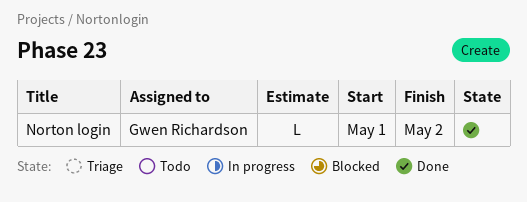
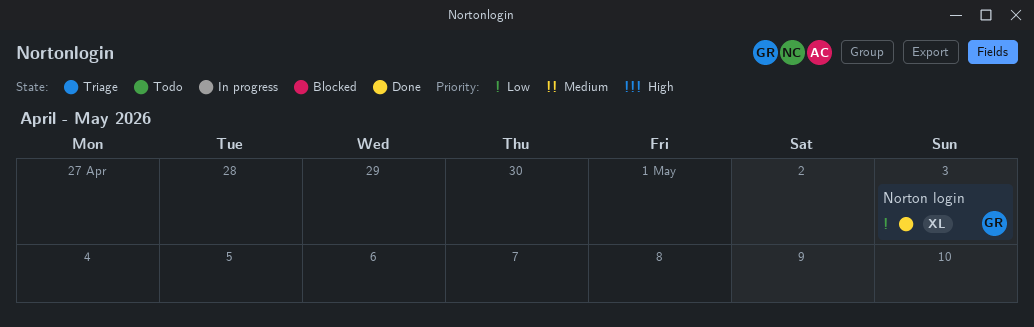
Norton login, estimate: L -> XL
Norton login, due: May 2 -> May 3

